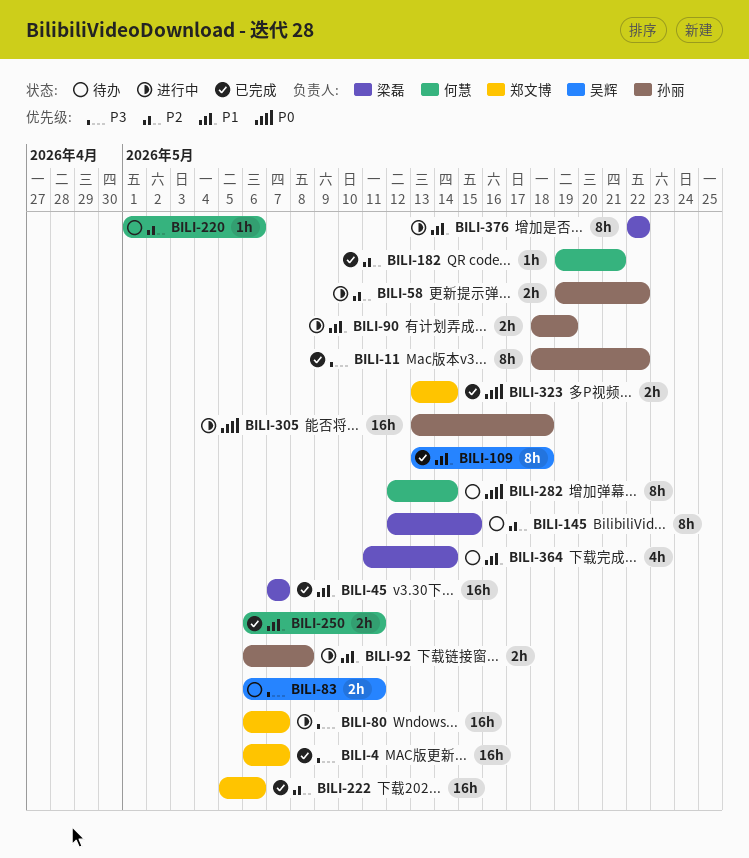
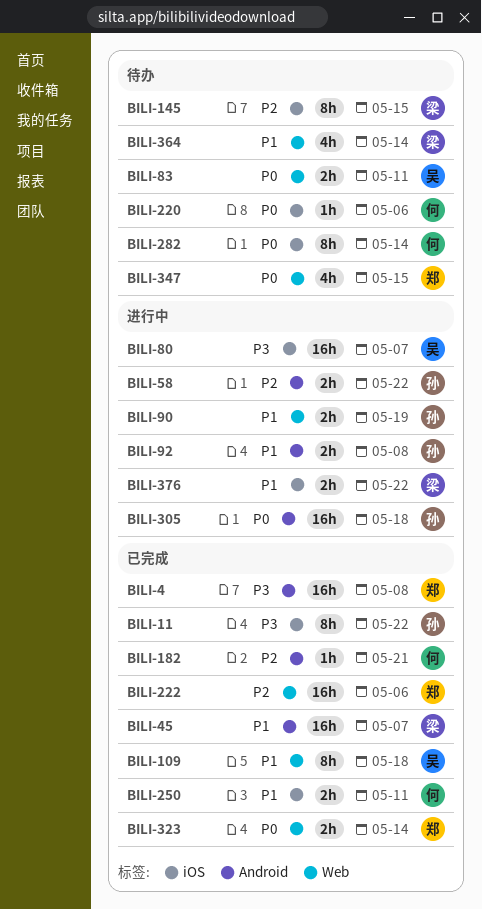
BILI-4, due: May 7 -> May 8
BILI-80, owner: 郑文博 -> 吴辉
BILI-83, priority: P3 -> P0
BILI-220, priority: P2 -> P0
BILI-347: none -> present
BILI-376, estimate: 8h -> 2h

